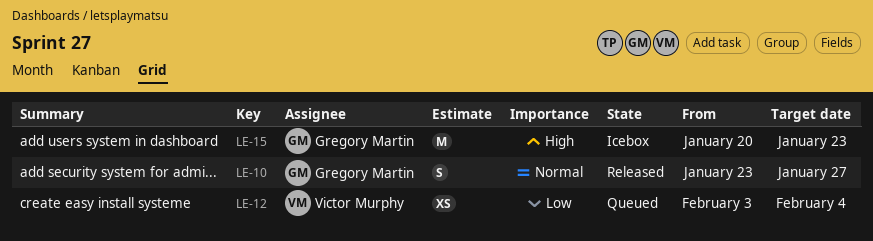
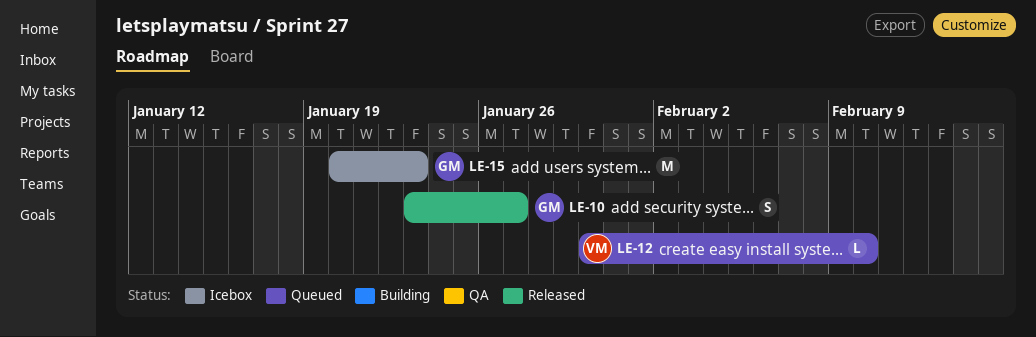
LE-12, estimate: XS -> L
LE-12, start: Feb 3 -> Jan 30
LE-12, due: Feb 4 -> Feb 10

